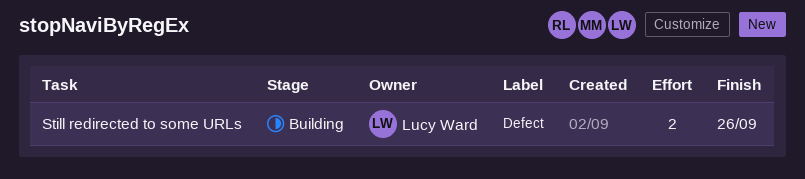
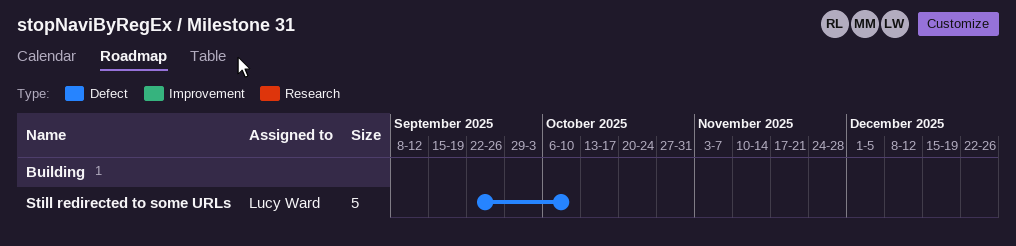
Still redirected to some URLs, estimate: 2 -> 5
Still redirected to some URLs, due: Sep 26 -> Oct 10

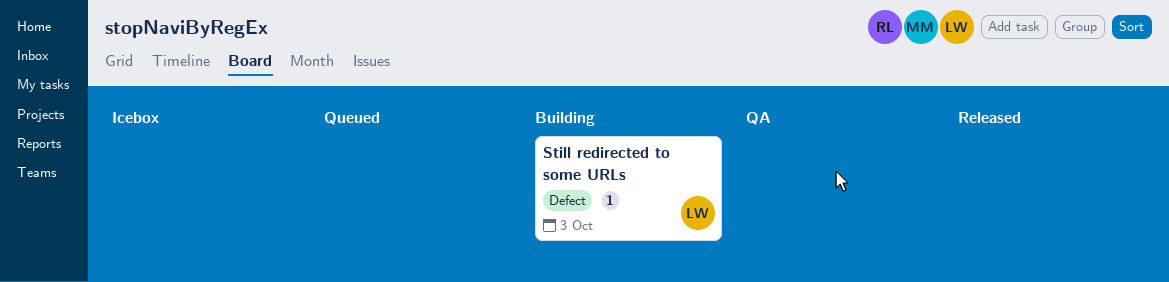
Still redirected to some URLs, estimate: 5 -> 1
Still redirected to some URLs, due: Oct 10 -> Oct 3

